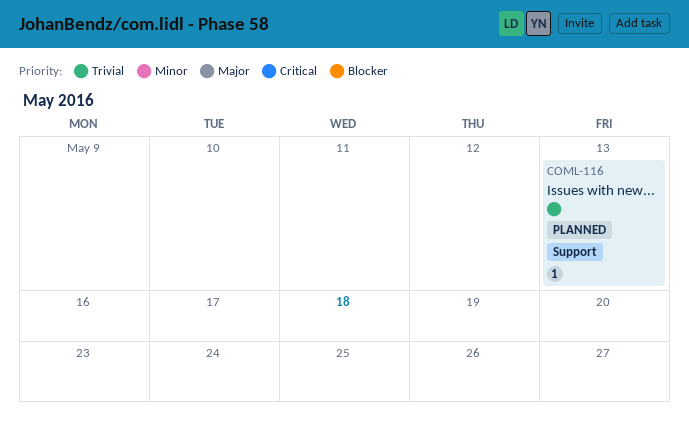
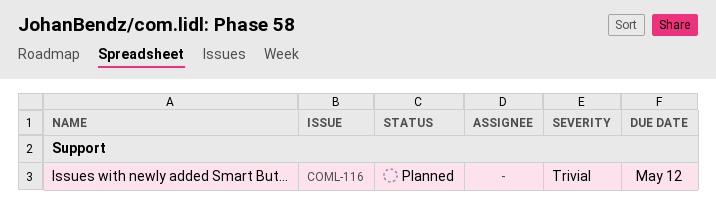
COML-116, due: May 13 -> May 12

